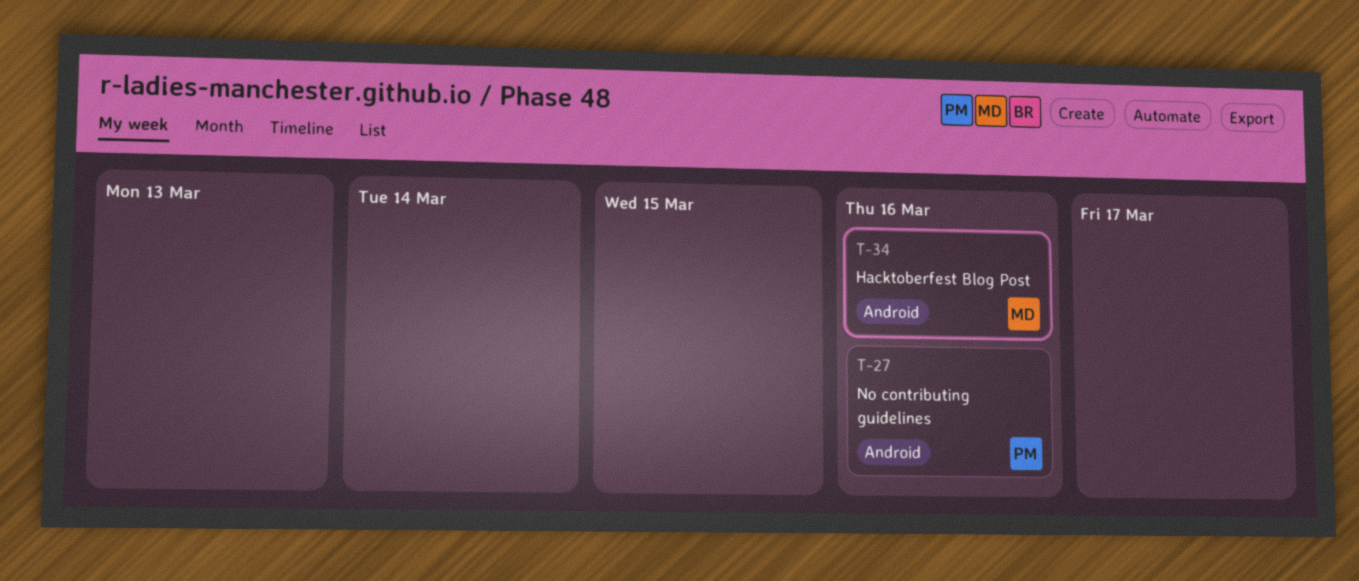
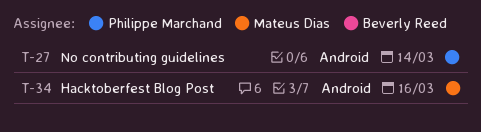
T-27, due: Mar 16 -> Mar 14

